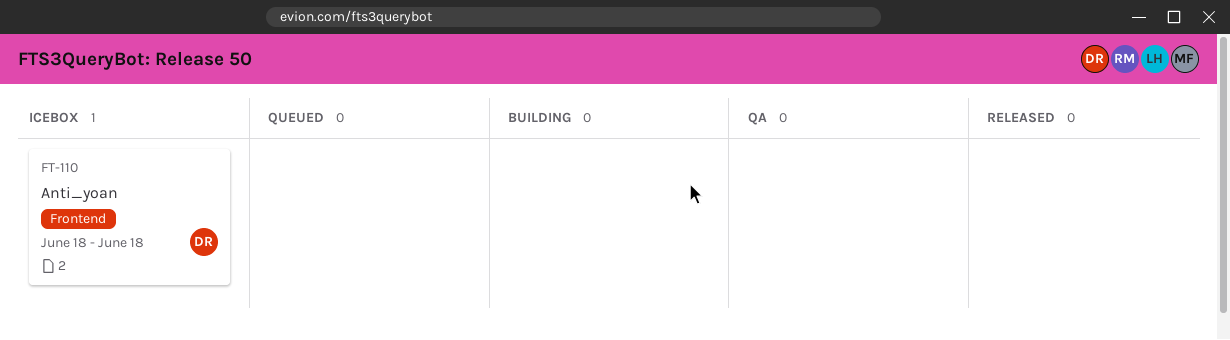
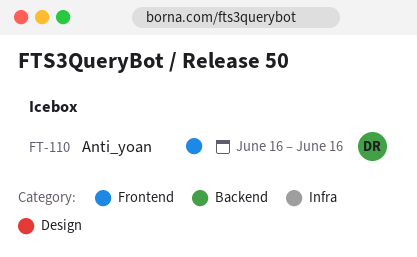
FT-110, start: Jun 18 -> Jun 16
FT-110, due: Jun 18 -> Jun 16

